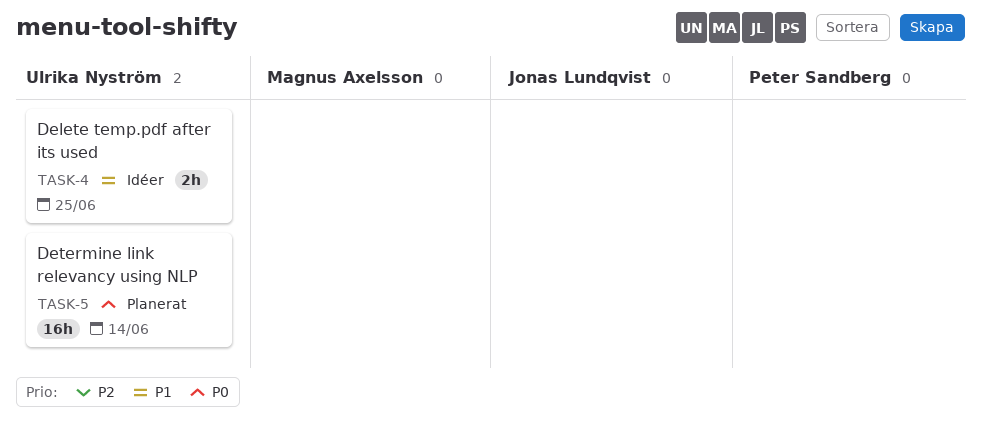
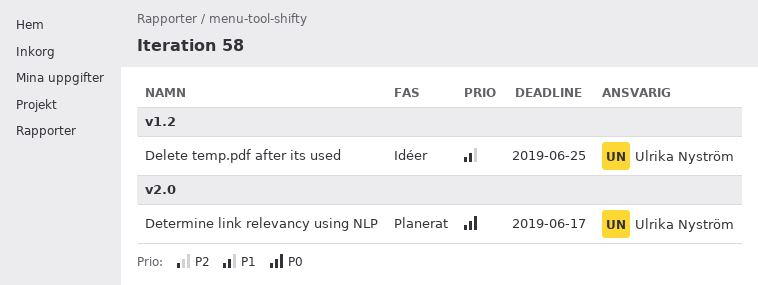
Determine link relevancy using NLP, due: Jun 14 -> Jun 17

